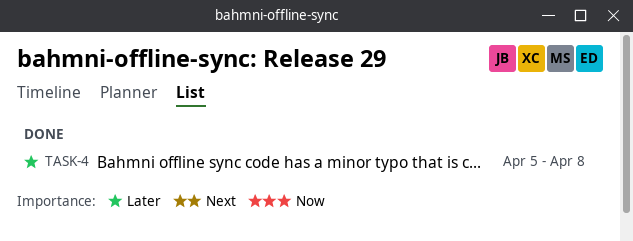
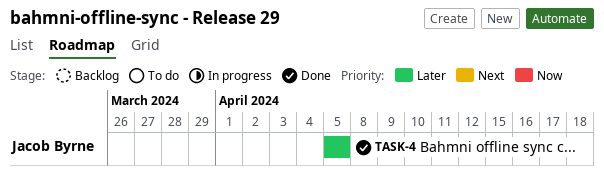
TASK-4, due: Apr 8 -> Apr 5

